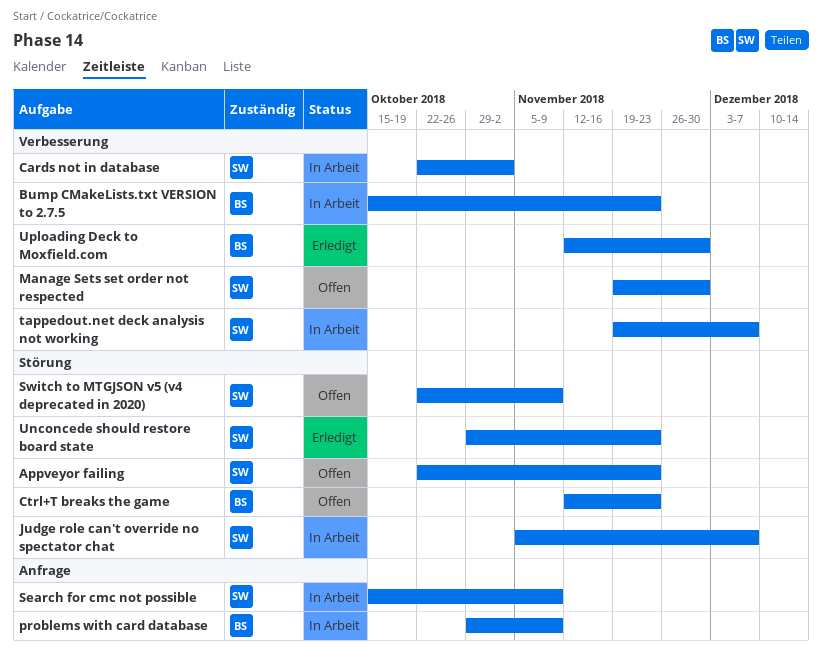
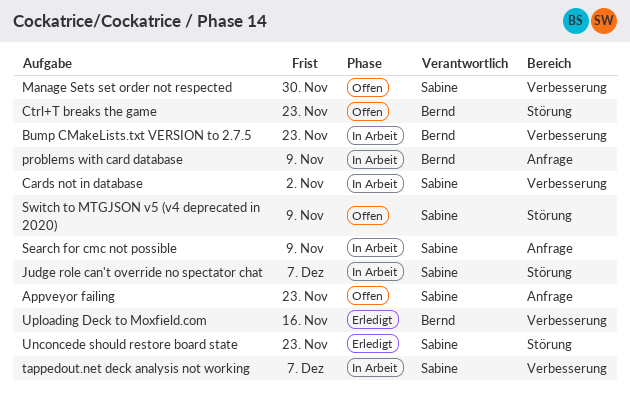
Appveyor failing, label: Störung -> Anfrage
Uploading Deck to Moxfield.com, due: Nov 30 -> Nov 16

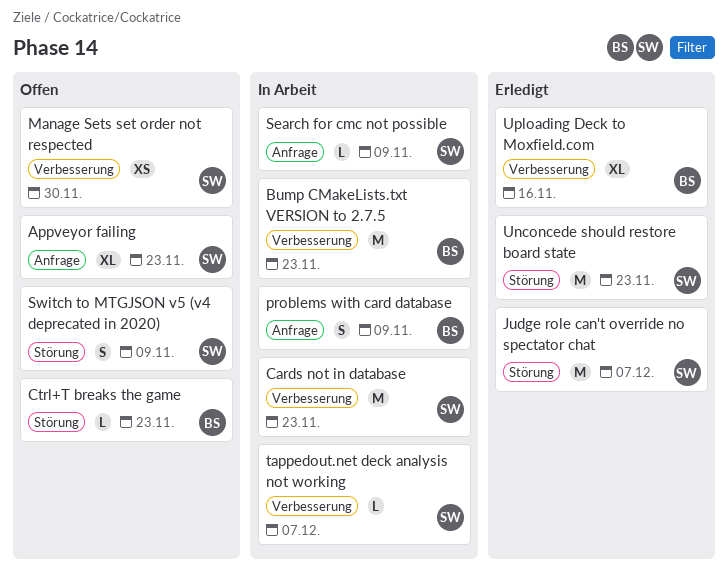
Cards not in database, due: Nov 2 -> Nov 23
Judge role can't override no spectator chat, status: In Arbeit -> Erledigt

